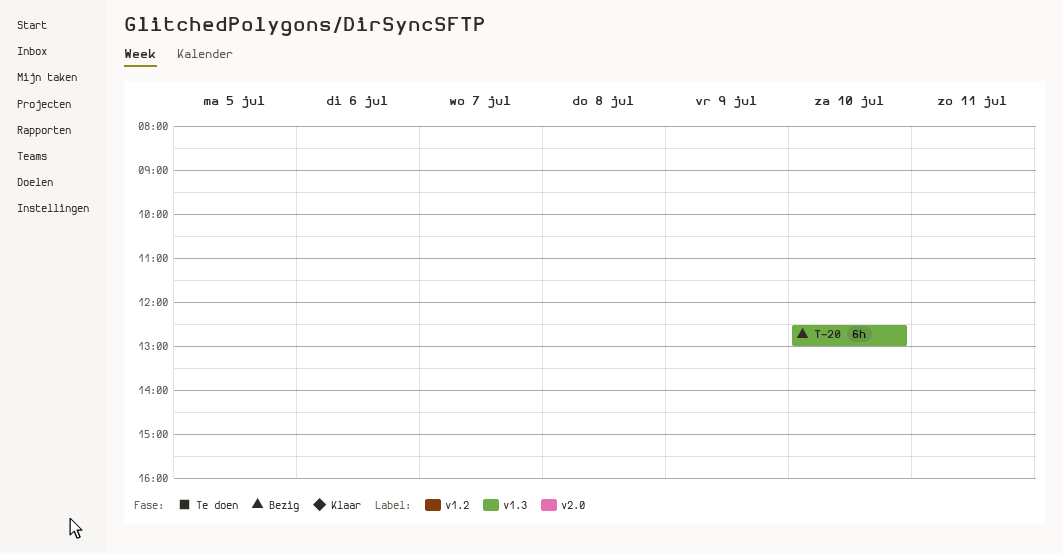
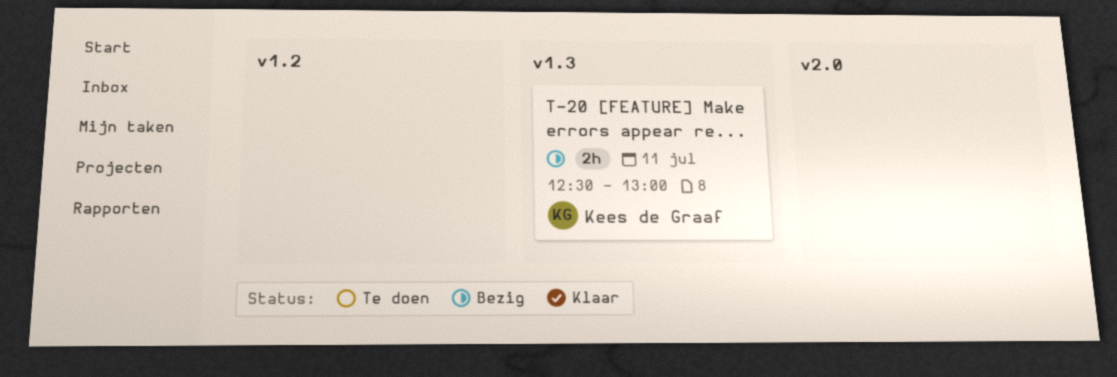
T-20, estimate: 6h -> 2h
T-20, day: Jul 10 -> Jul 11

